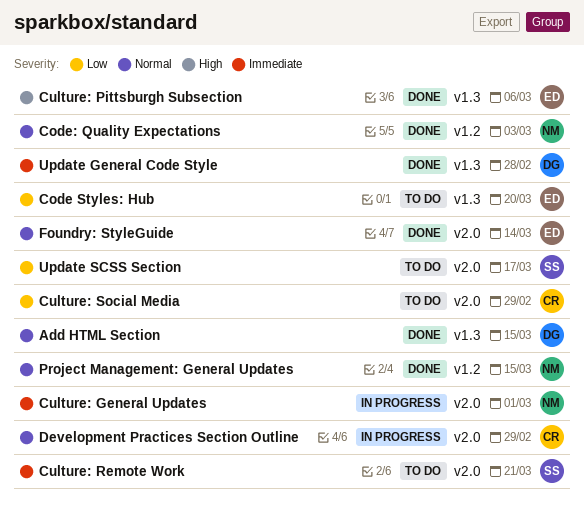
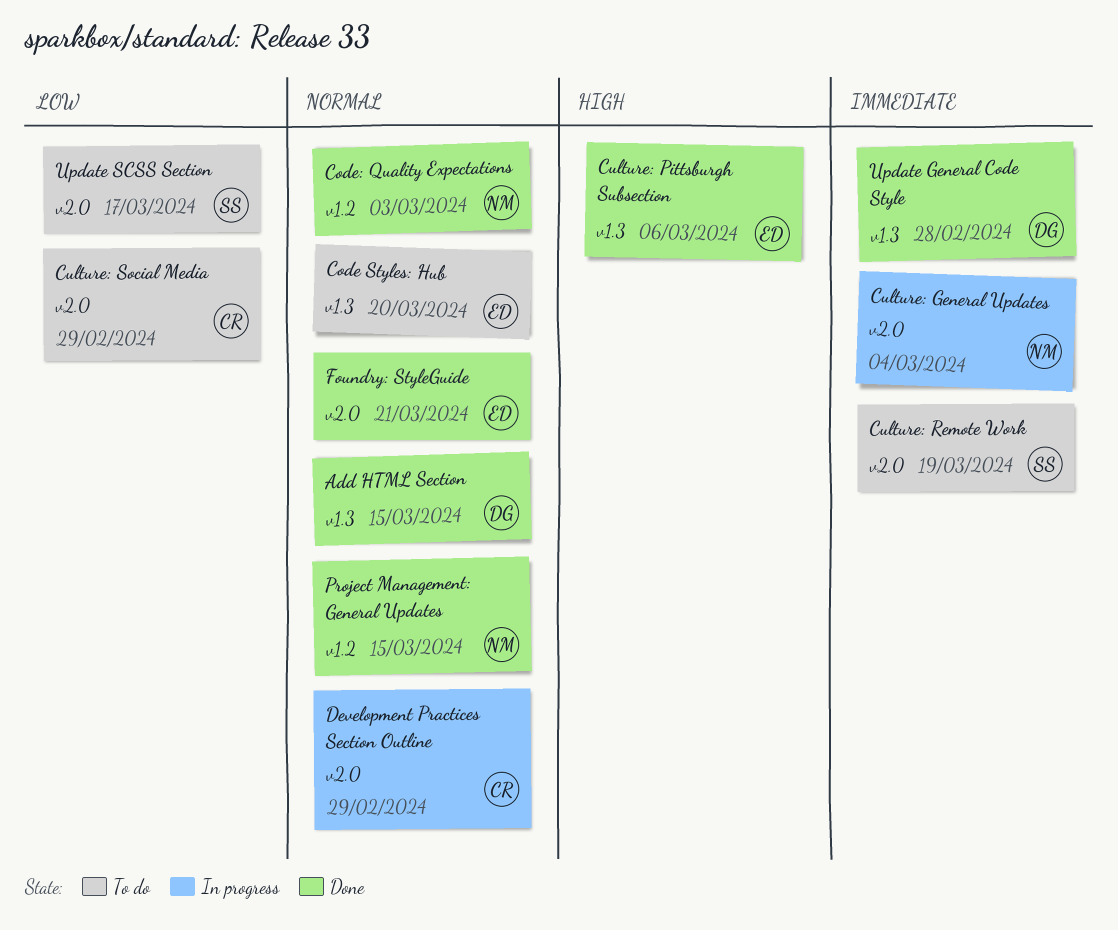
Code Styles: Hub, priority: Low -> Normal
Culture: General Updates, due: Mar 1 -> Mar 4
Culture: Remote Work, due: Mar 21 -> Mar 19
Foundry: StyleGuide, due: Mar 14 -> Mar 21

